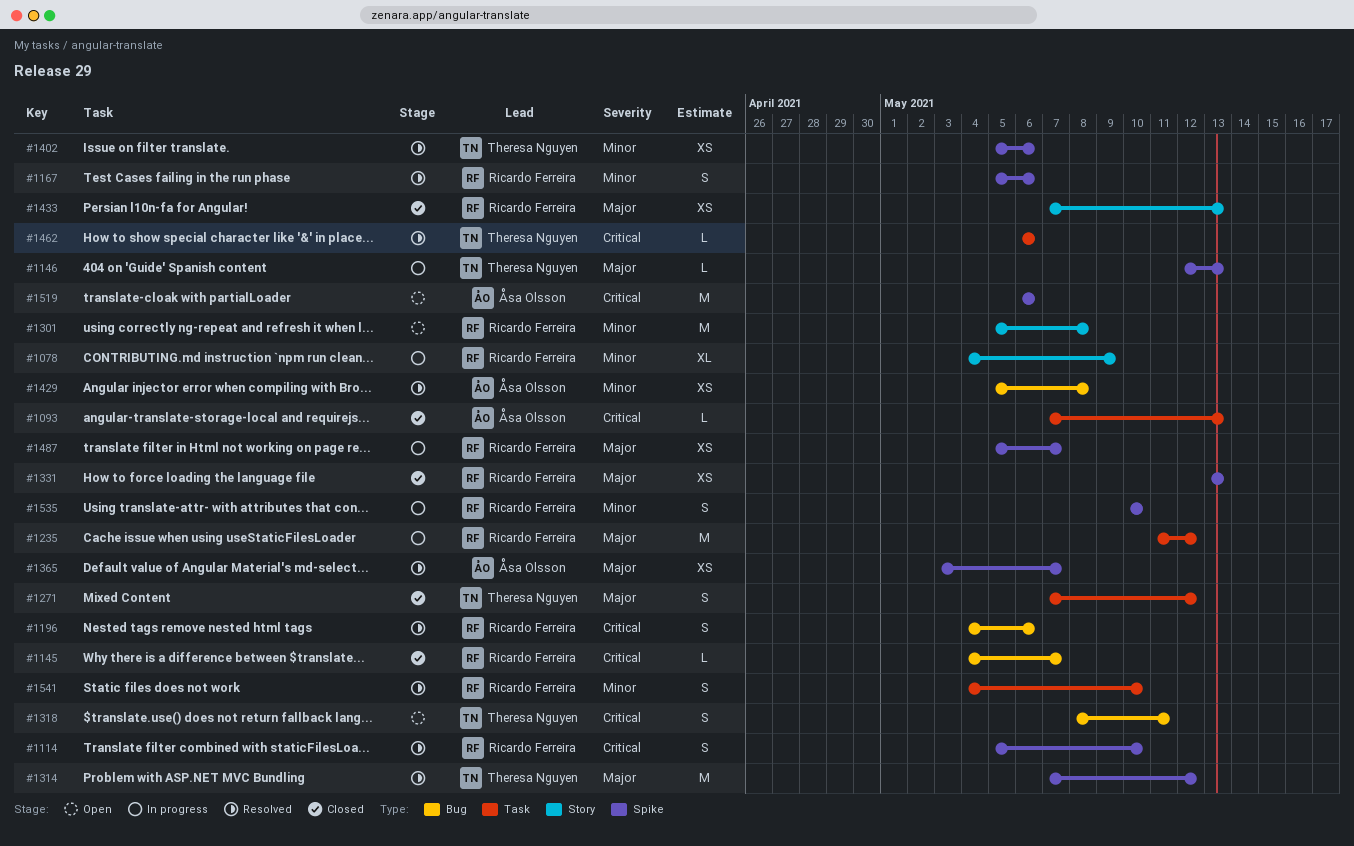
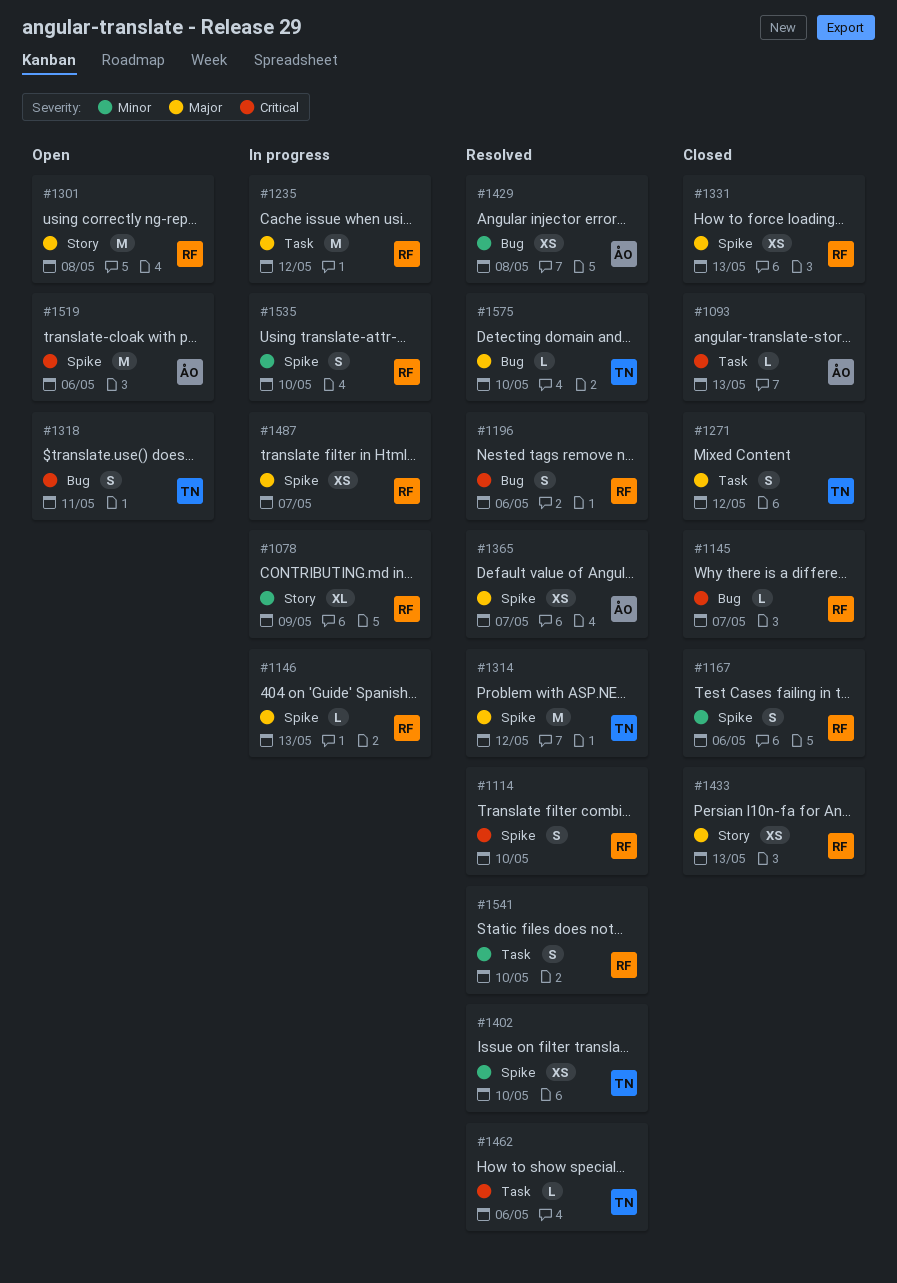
#1146, owner: Theresa Nguyen -> Ricardo Ferreira
#1167, status: Resolved -> Closed
#1301, priority: Minor -> Major
#1402, due: May 6 -> May 10
#1575: none -> present

